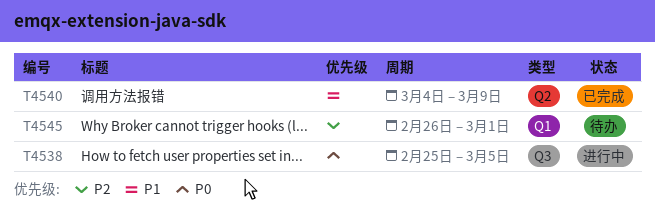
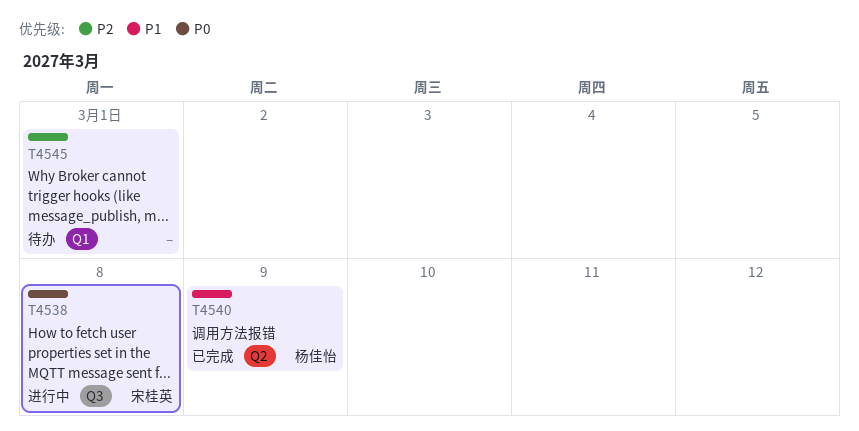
T4538, due: Mar 5 -> Mar 8

